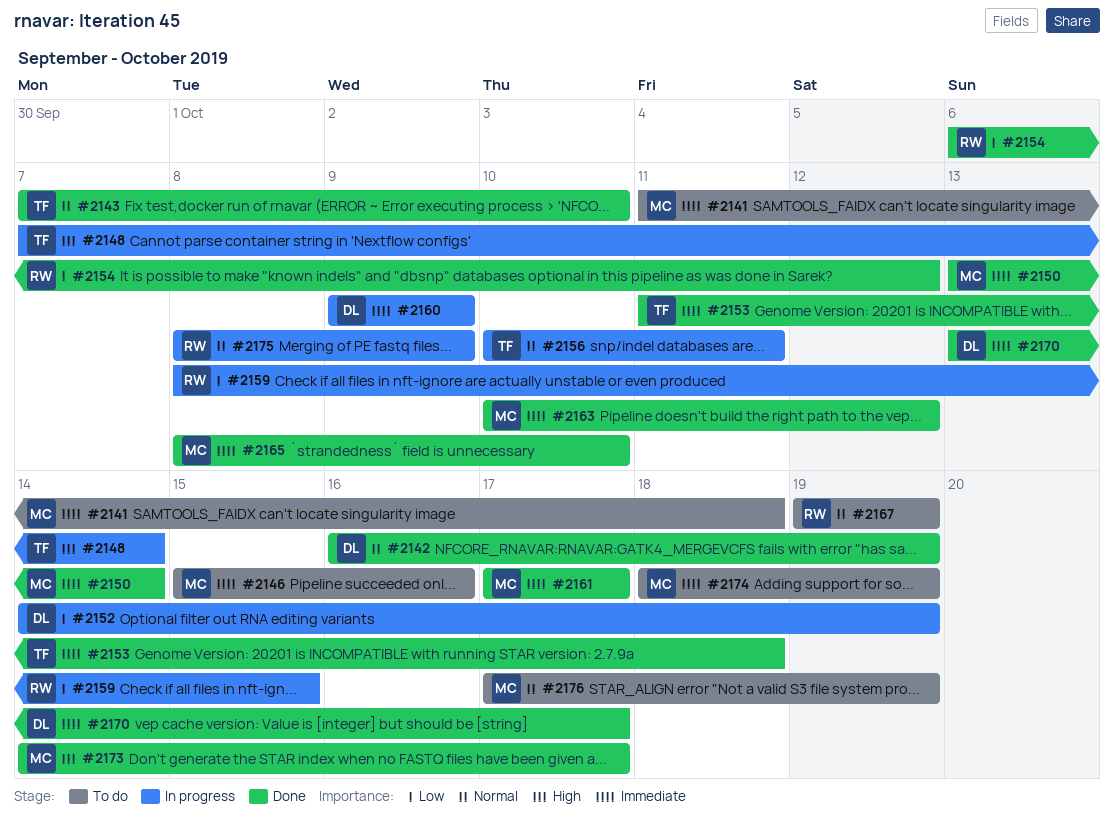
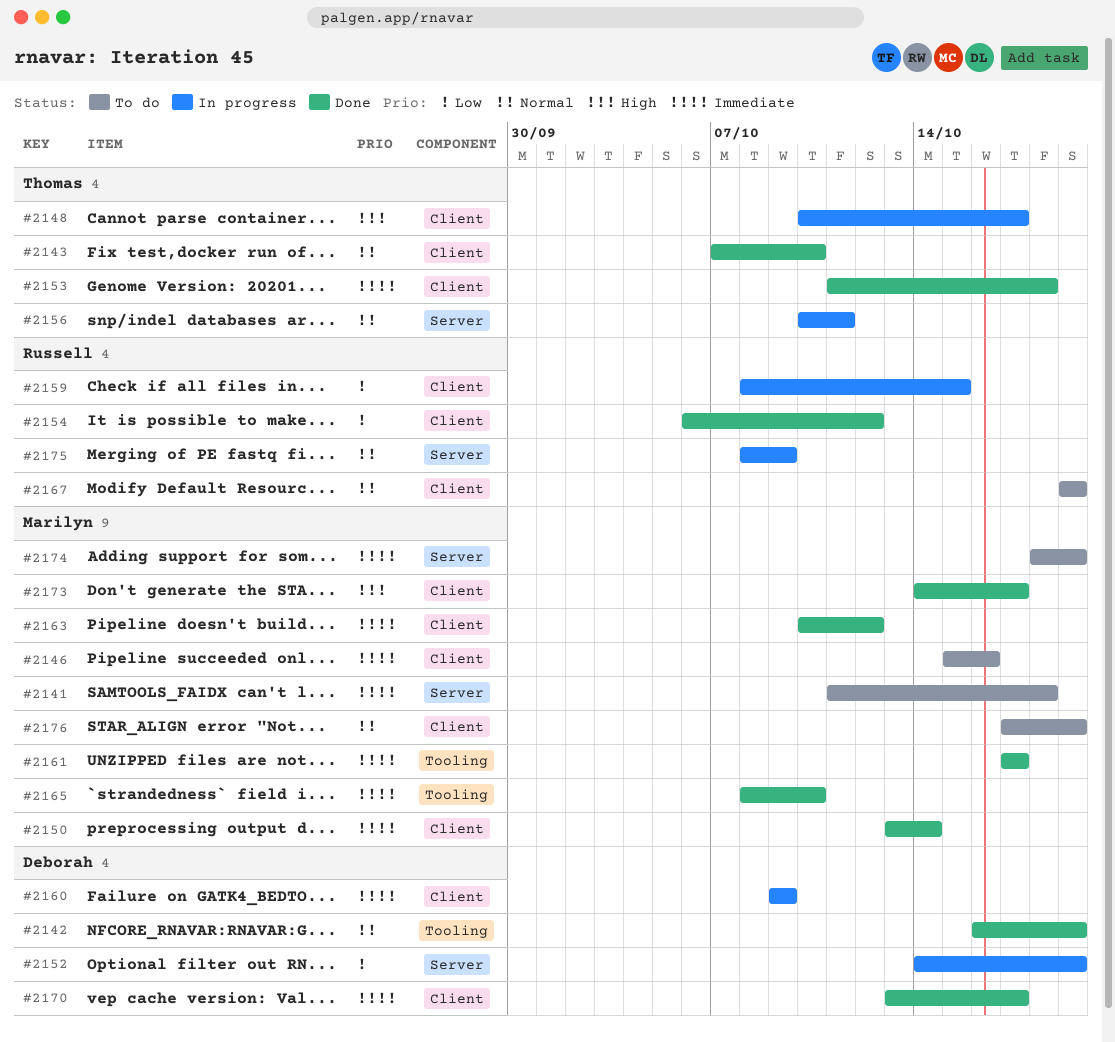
#2148, start: Oct 7 -> Oct 10
#2148, due: Oct 14 -> Oct 17

